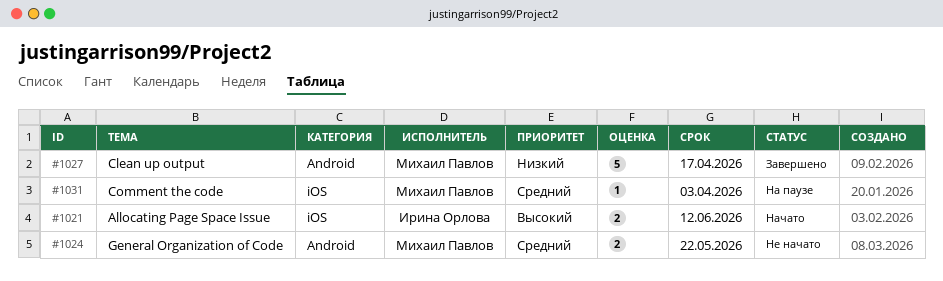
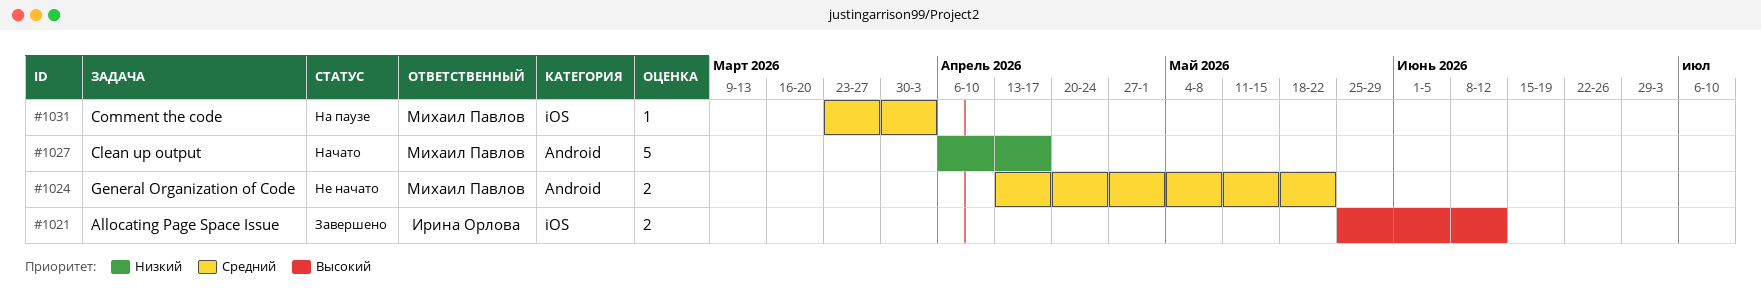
#1021, status: Начато -> Завершено
#1027, status: Завершено -> Начато

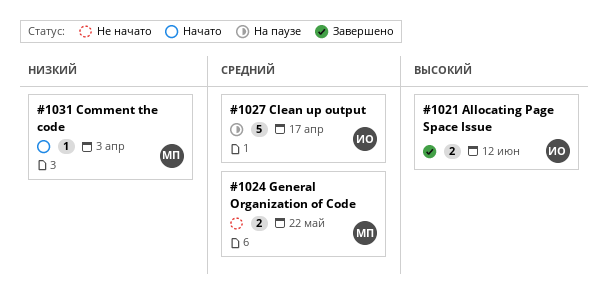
#1027, status: Начато -> На паузе
#1027, owner: Михаил Павлов -> Ирина Орлова
#1027, priority: Низкий -> Средний
#1031, status: На паузе -> Начато
#1031, priority: Средний -> Низкий

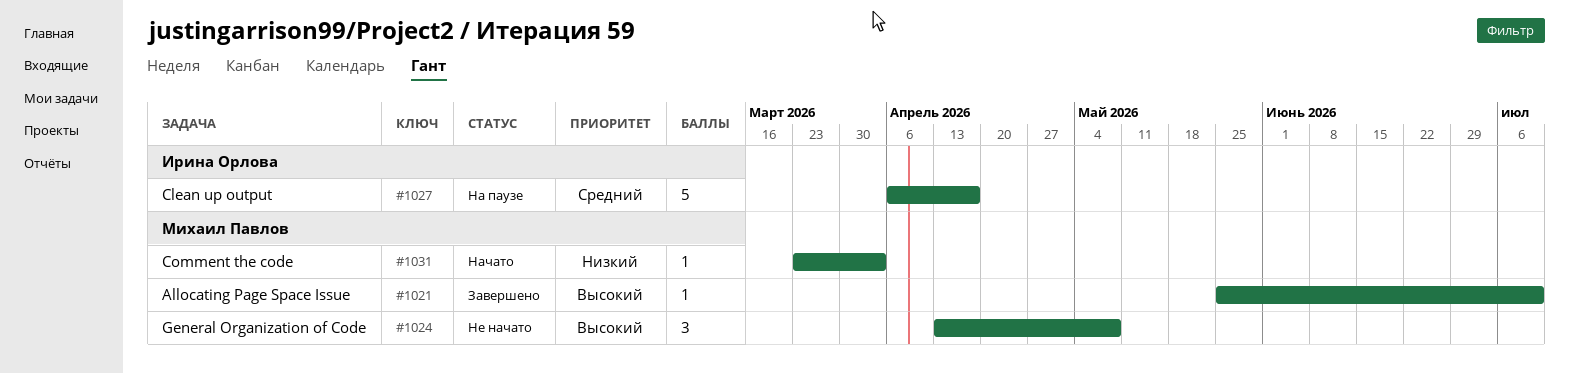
#1021, owner: Ирина Орлова -> Михаил Павлов
#1021, estimate: 2 -> 1
#1021, due: Jun 12 -> Jul 10
#1024, priority: Средний -> Высокий
#1024, estimate: 2 -> 3
#1024, due: May 22 -> May 8

